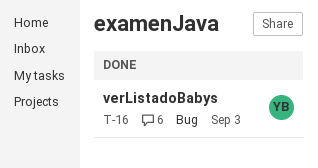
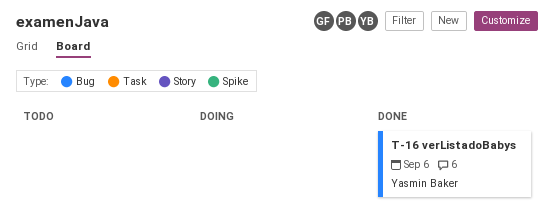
T-16, day: Sep 3 -> Sep 6

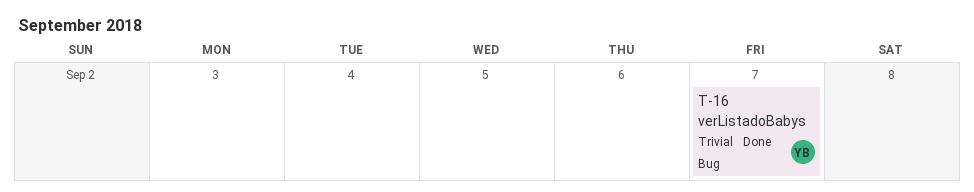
T-16, day: Sep 6 -> Sep 7

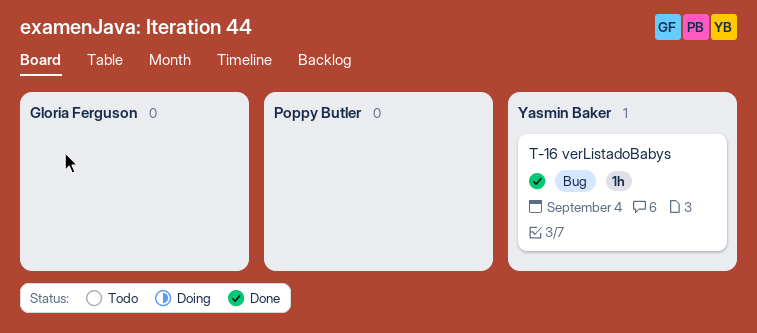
T-16, day: Sep 7 -> Sep 4

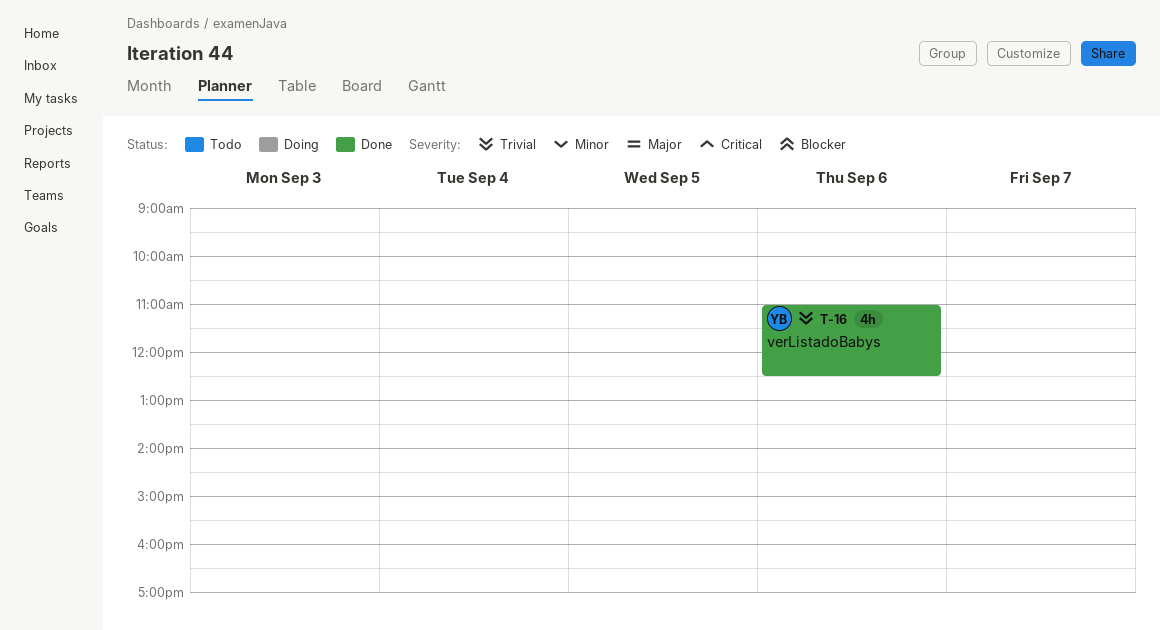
T-16, estimate: 1h -> 4h
T-16, day: Sep 4 -> Sep 6

